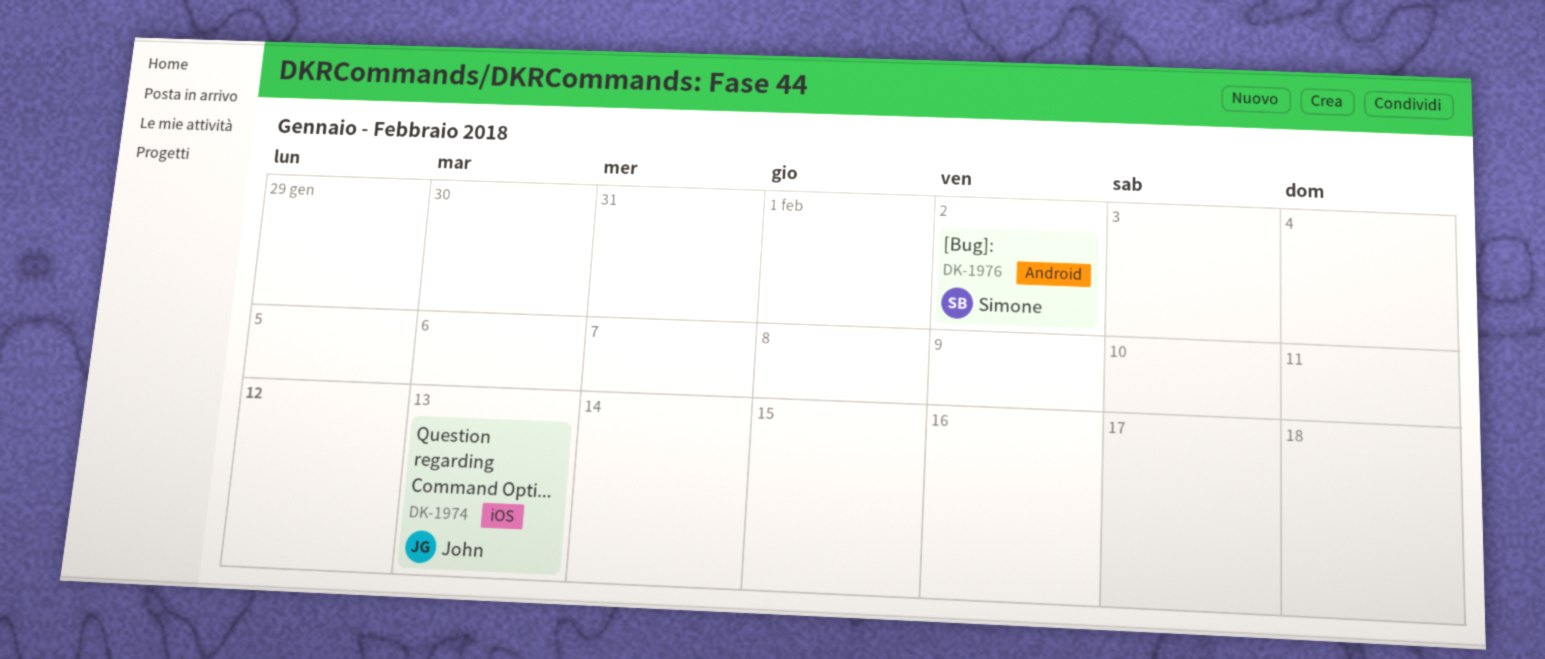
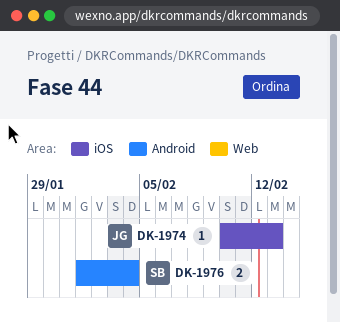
DK-1976, due: Feb 2 -> Feb 4

